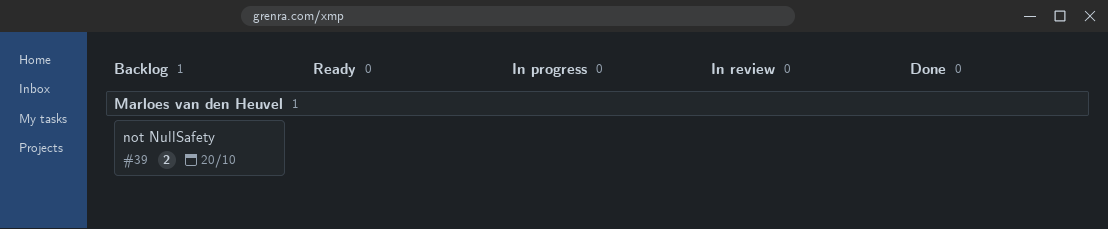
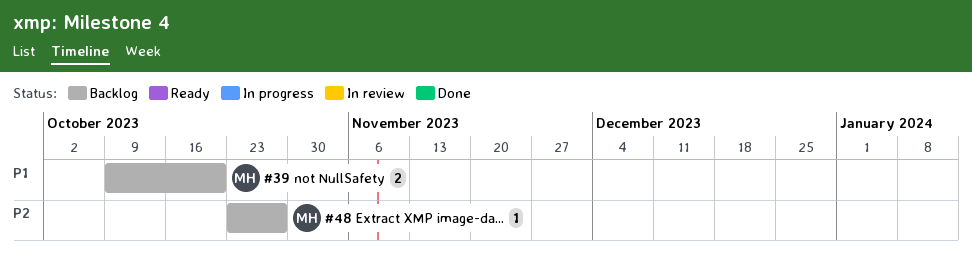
#48: none -> present

